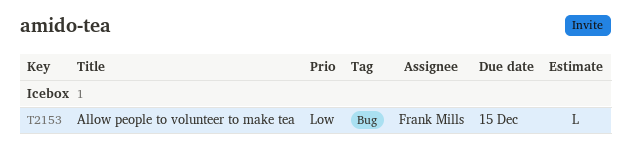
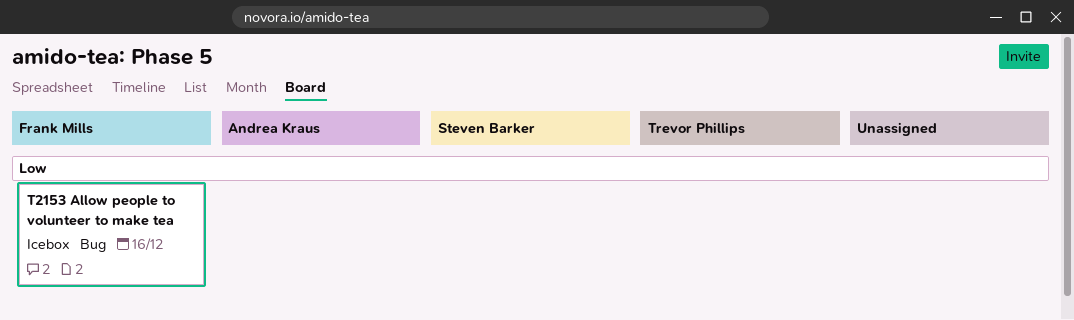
T2153, due: Dec 15 -> Dec 16

